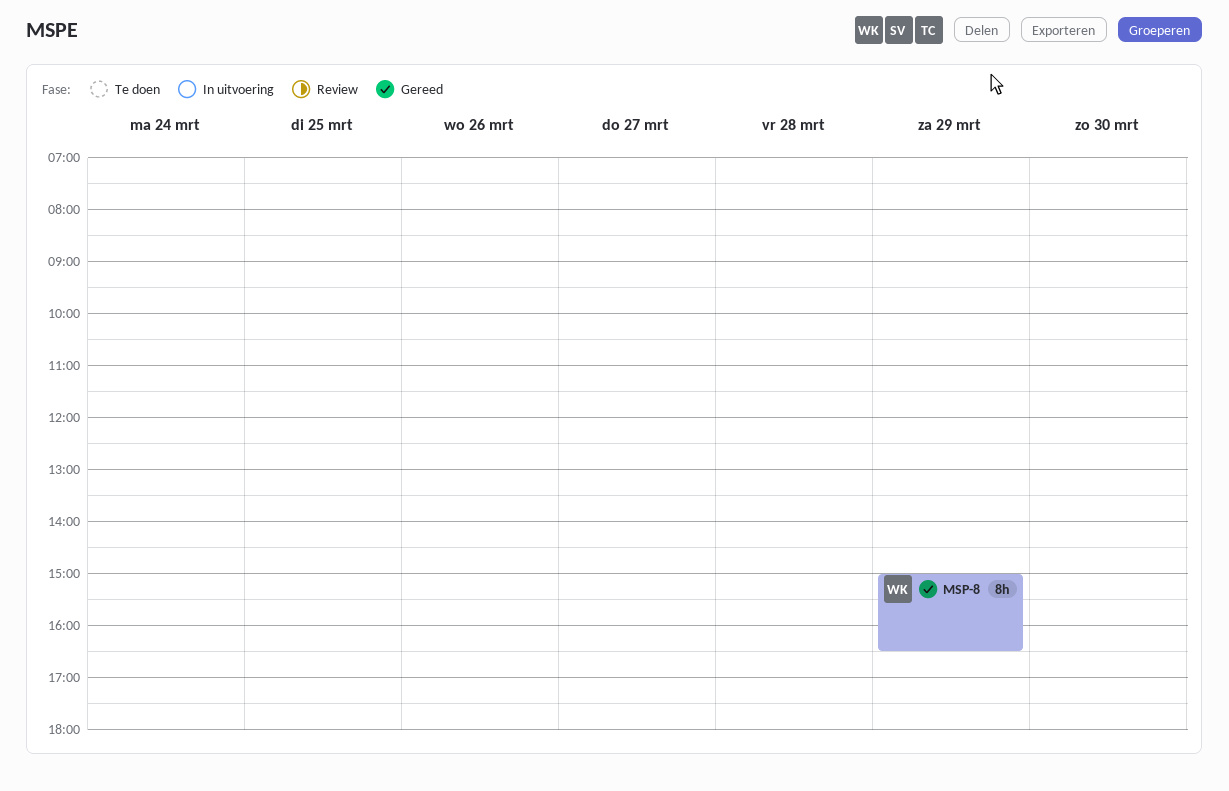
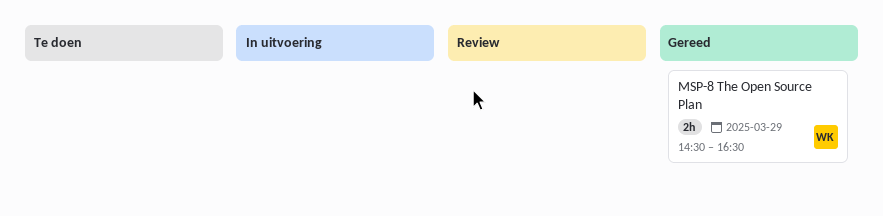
MSP-8, estimate: 8h -> 2h
MSP-8, begins: 15:00 -> 14:30

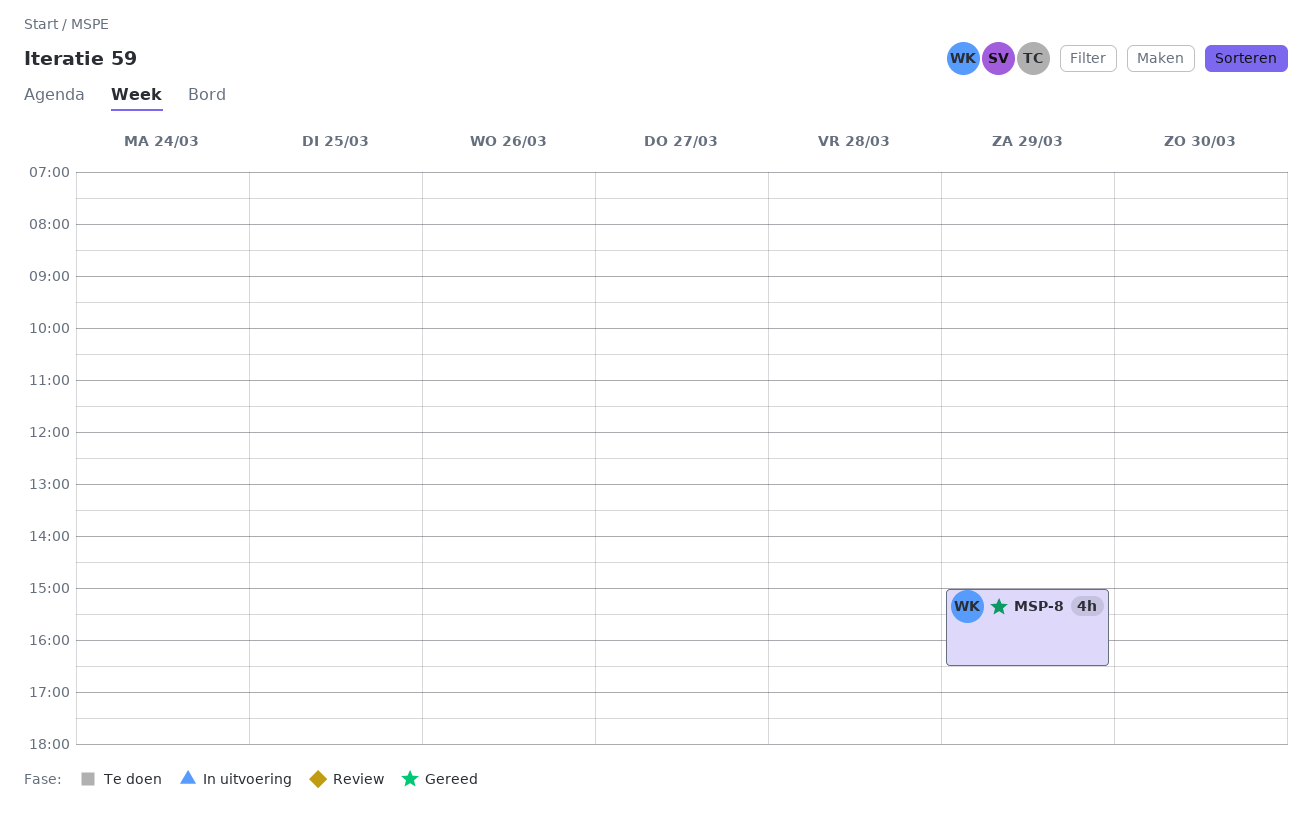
MSP-8, estimate: 2h -> 4h
MSP-8, begins: 14:30 -> 15:00

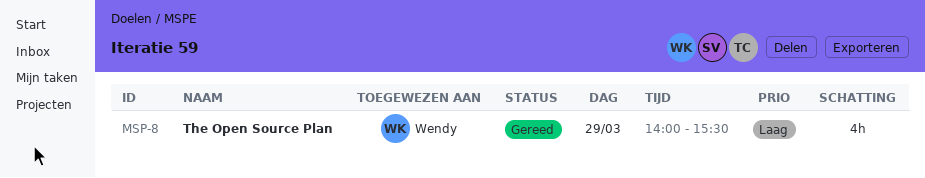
MSP-8, begins: 15:00 -> 14:00
MSP-8, ends: 16:30 -> 15:30

